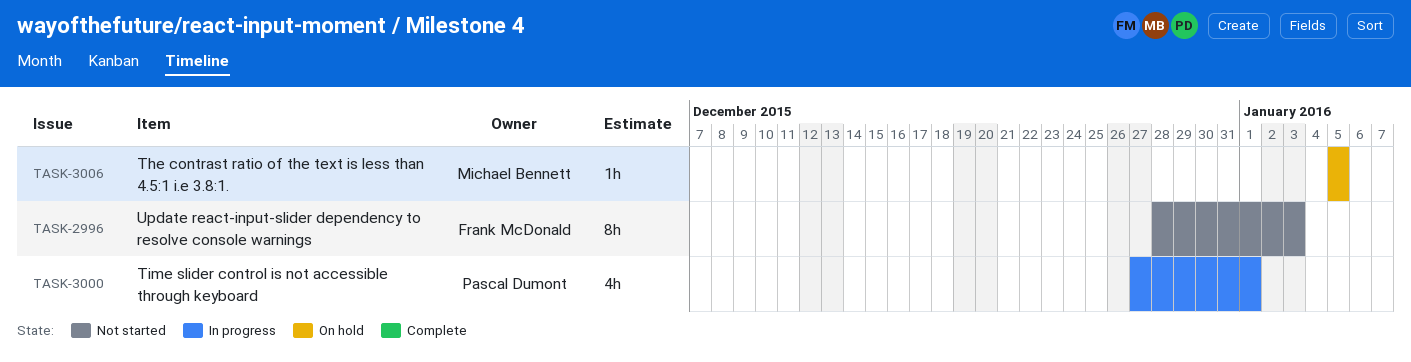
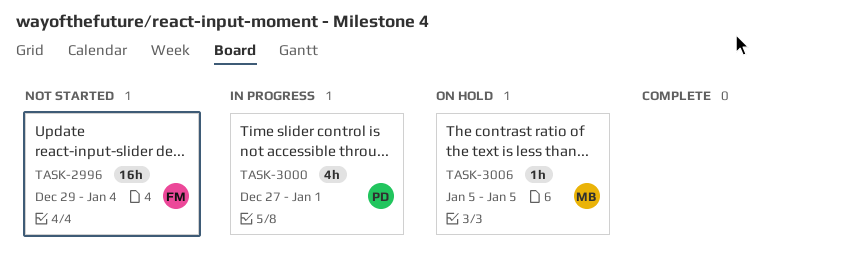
TASK-2996, estimate: 8h -> 16h
TASK-2996, start: Dec 28 -> Dec 29
TASK-2996, due: Jan 3 -> Jan 4

